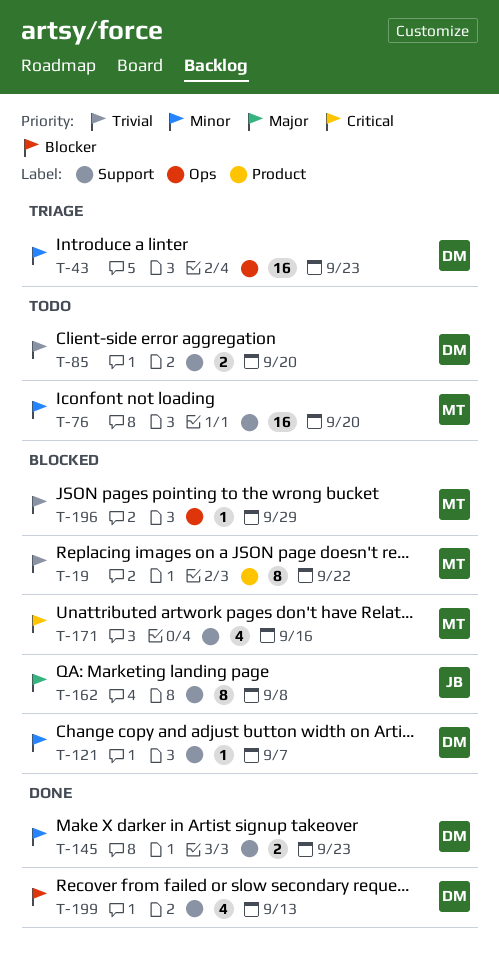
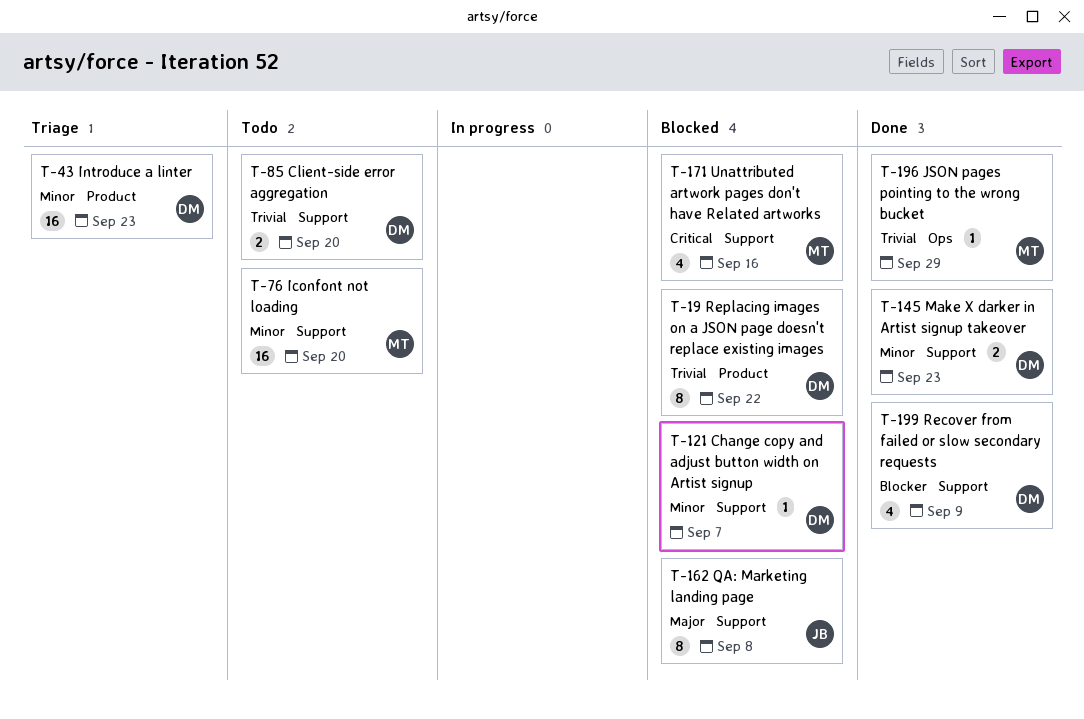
T-19, owner: MT -> DM
T-43, label: Ops -> Product
T-196, status: Blocked -> Done
T-199, due: Sep 13 -> Sep 9

